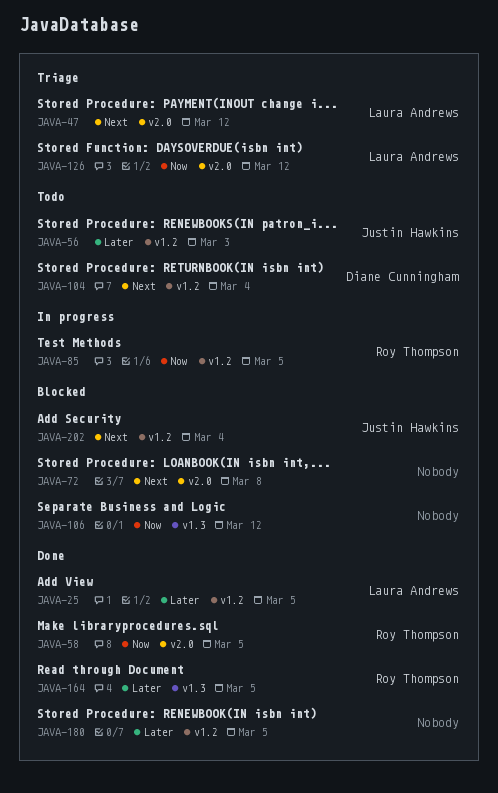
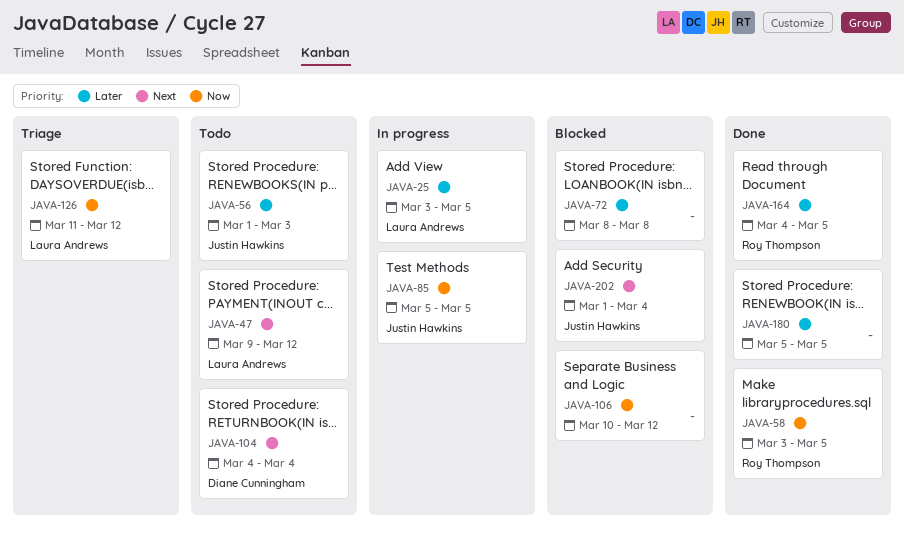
JAVA-25, status: Done -> In progress
JAVA-47, status: Triage -> Todo
JAVA-72, priority: Next -> Later
JAVA-85, owner: Roy Thompson -> Justin Hawkins

